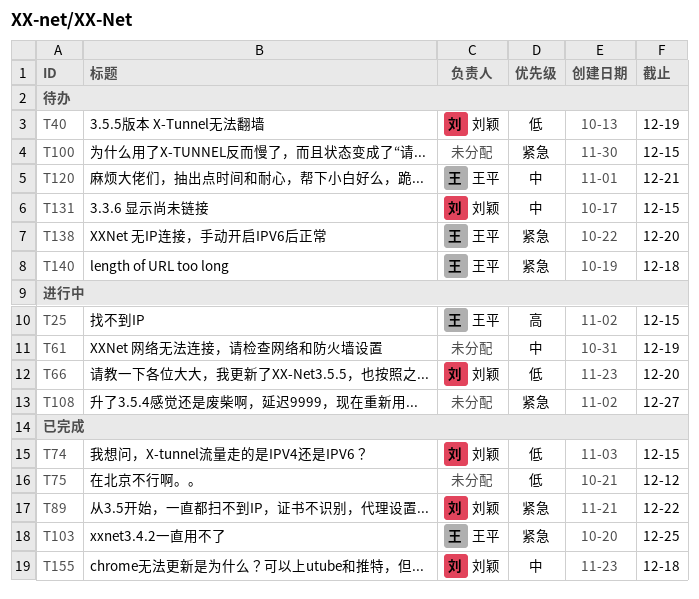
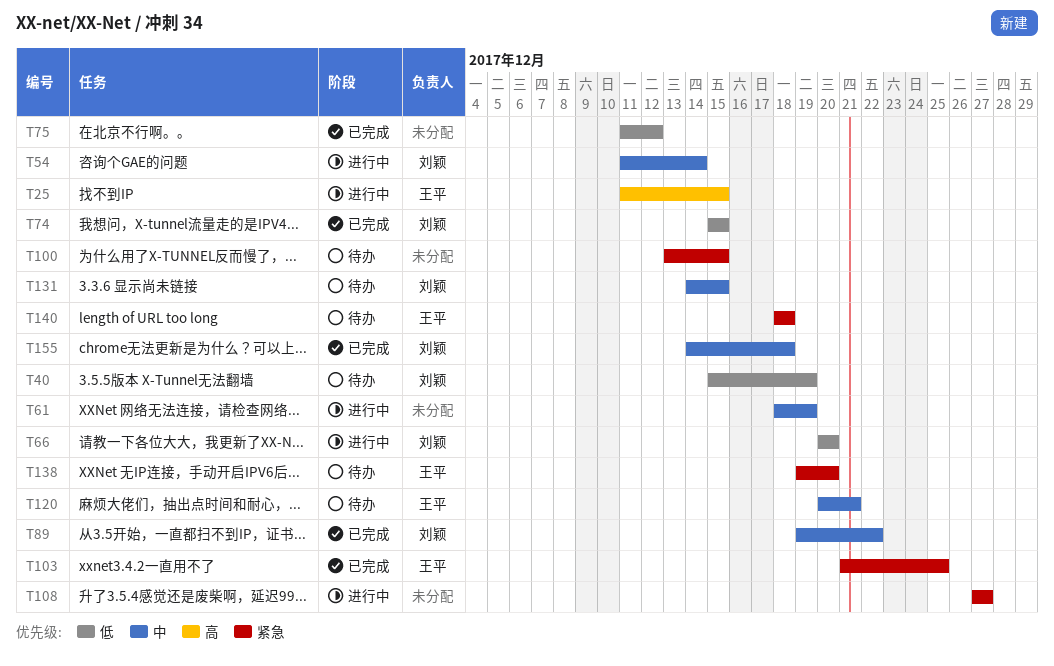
T54: none -> present
T89, priority: 紧急 -> 中

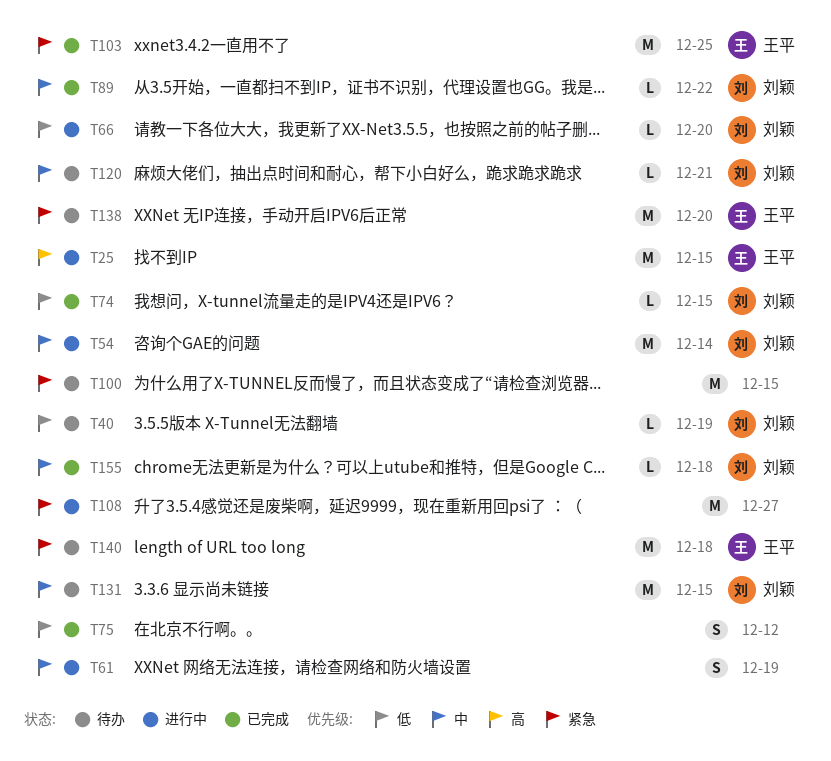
T120, owner: 王平 -> 刘颖

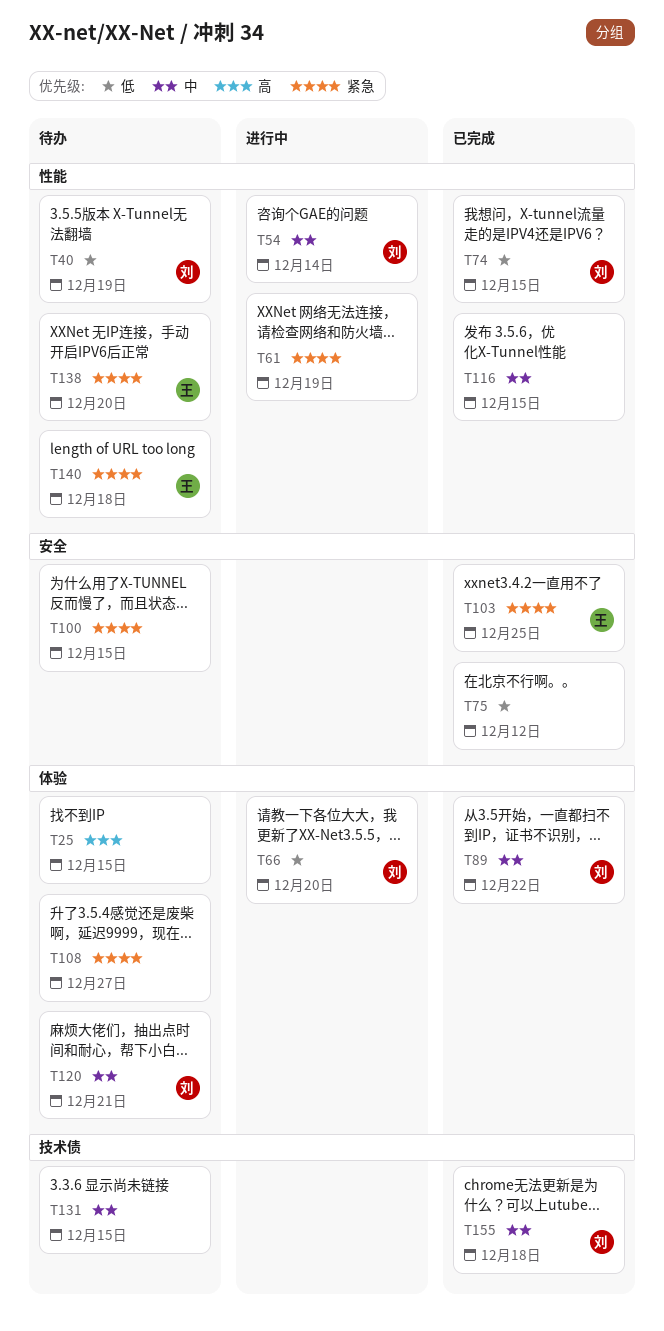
T25, status: 进行中 -> 待办
T25, owner: 王平 -> none
T61, priority: 中 -> 紧急
T108, status: 进行中 -> 待办
T116: none -> present
T131, owner: 刘颖 -> none

